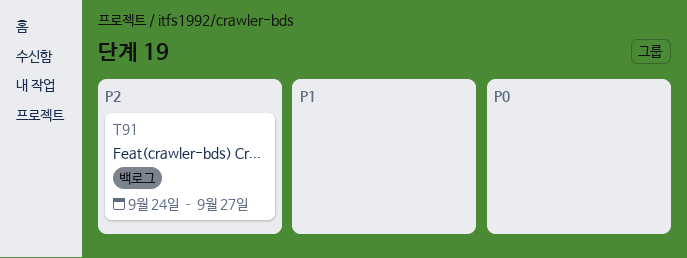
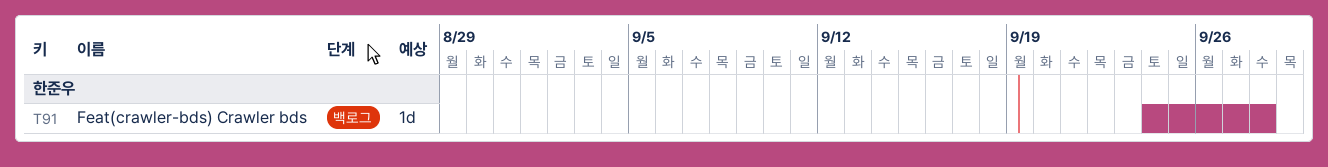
T91, due: Sep 27 -> Sep 28

